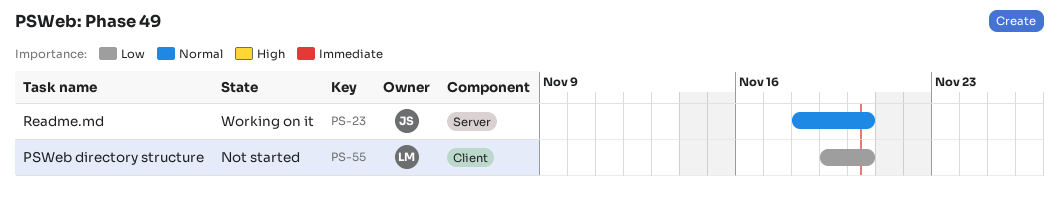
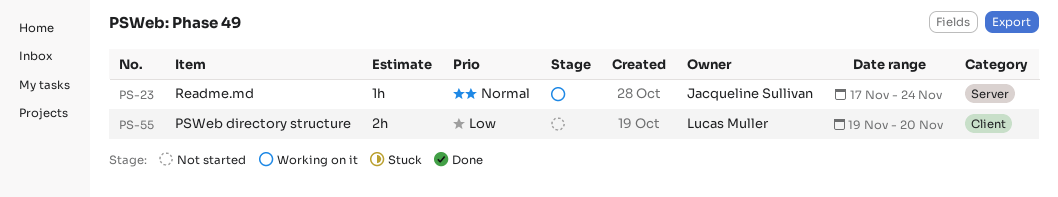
PS-23, start: Nov 18 -> Nov 17
PS-23, due: Nov 20 -> Nov 24

